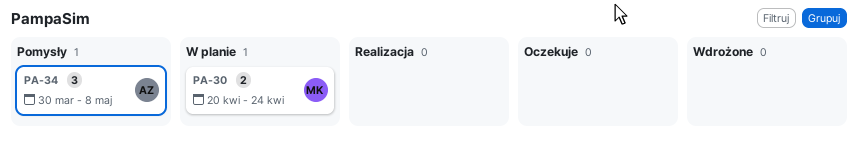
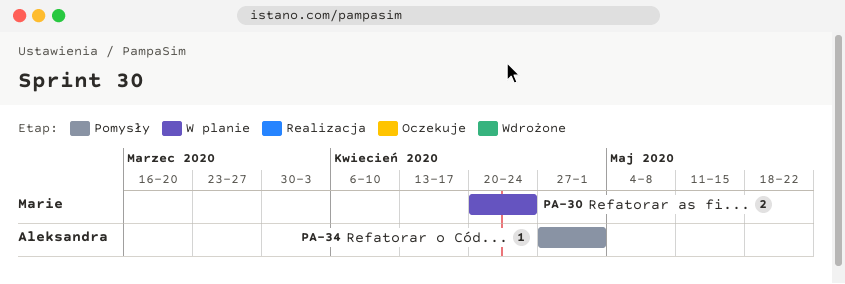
PA-34, estimate: 3 -> 1
PA-34, start: Mar 30 -> Apr 27
PA-34, due: May 8 -> May 1

